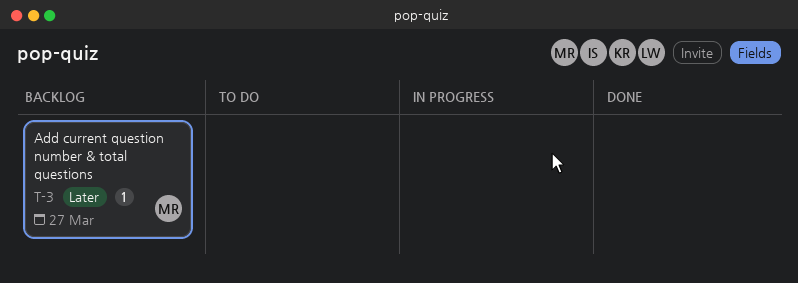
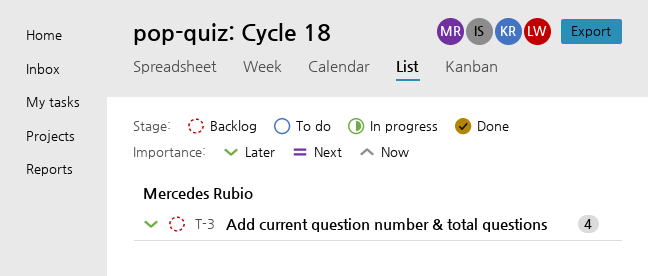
T-3, estimate: 1 -> 4

